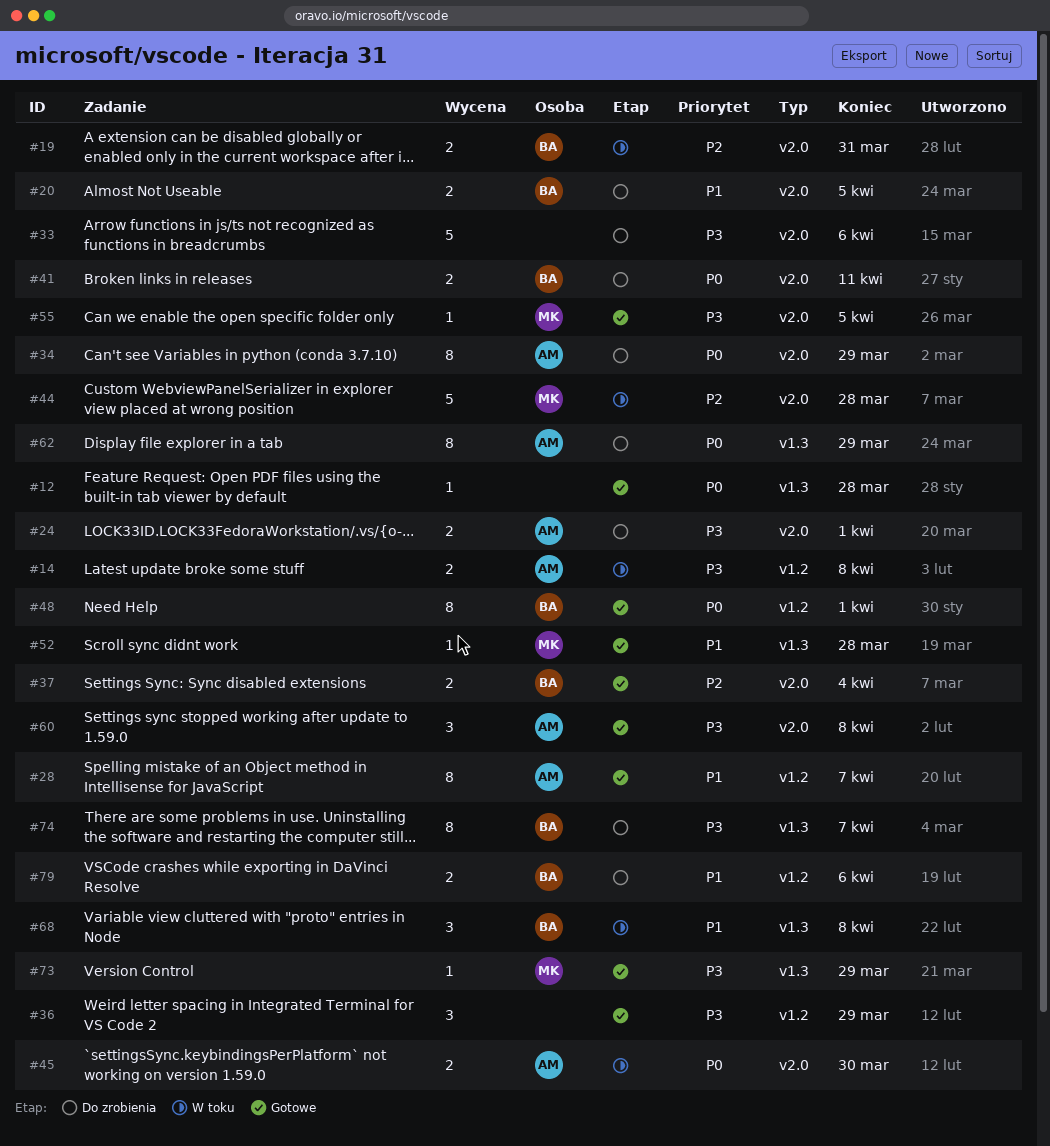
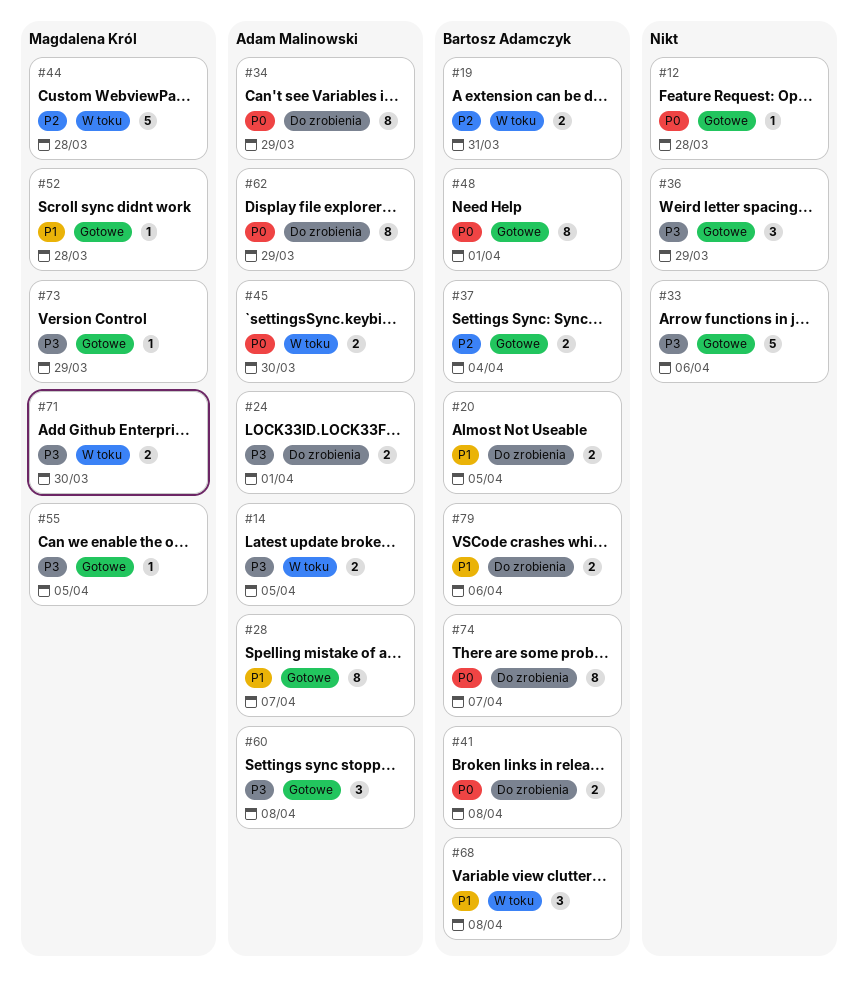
#14, due: Apr 8 -> Apr 5
#33, status: Do zrobienia -> Gotowe
#41, due: Apr 11 -> Apr 8
#71: none -> present
#74, priority: P3 -> P0

